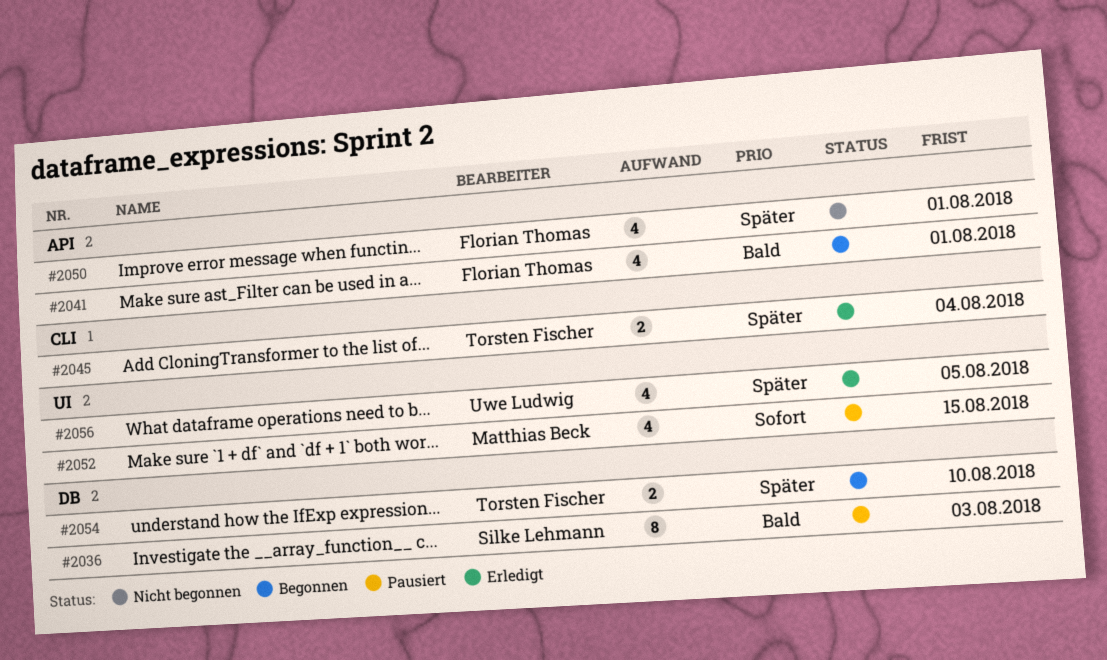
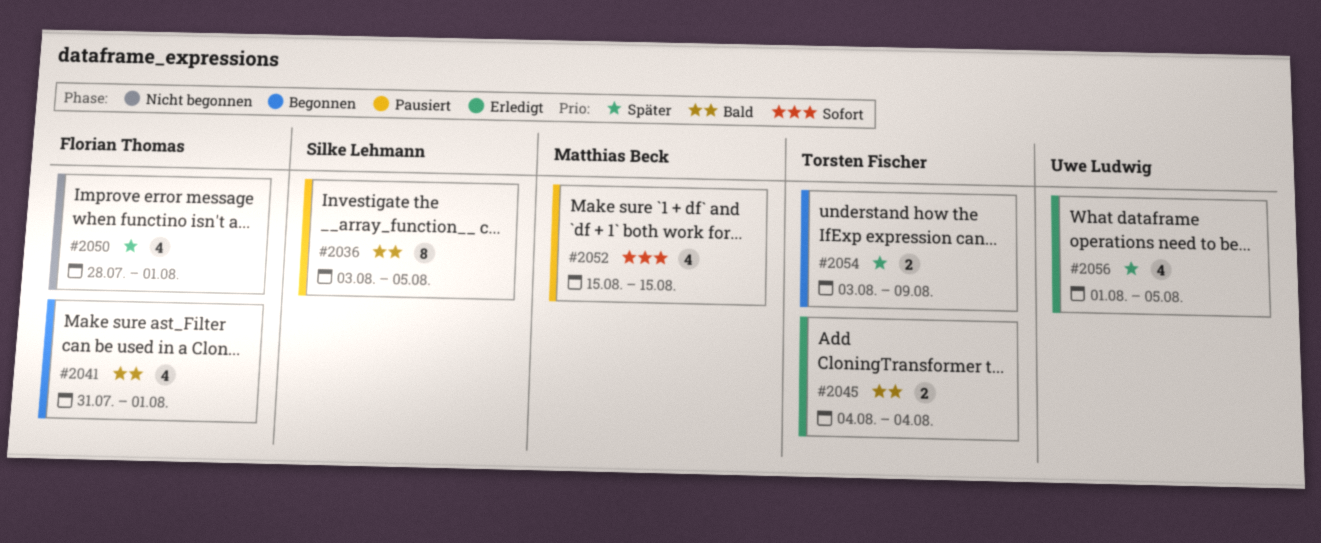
#2036, due: Aug 3 -> Aug 5
#2045, priority: Später -> Bald
#2054, due: Aug 10 -> Aug 9

